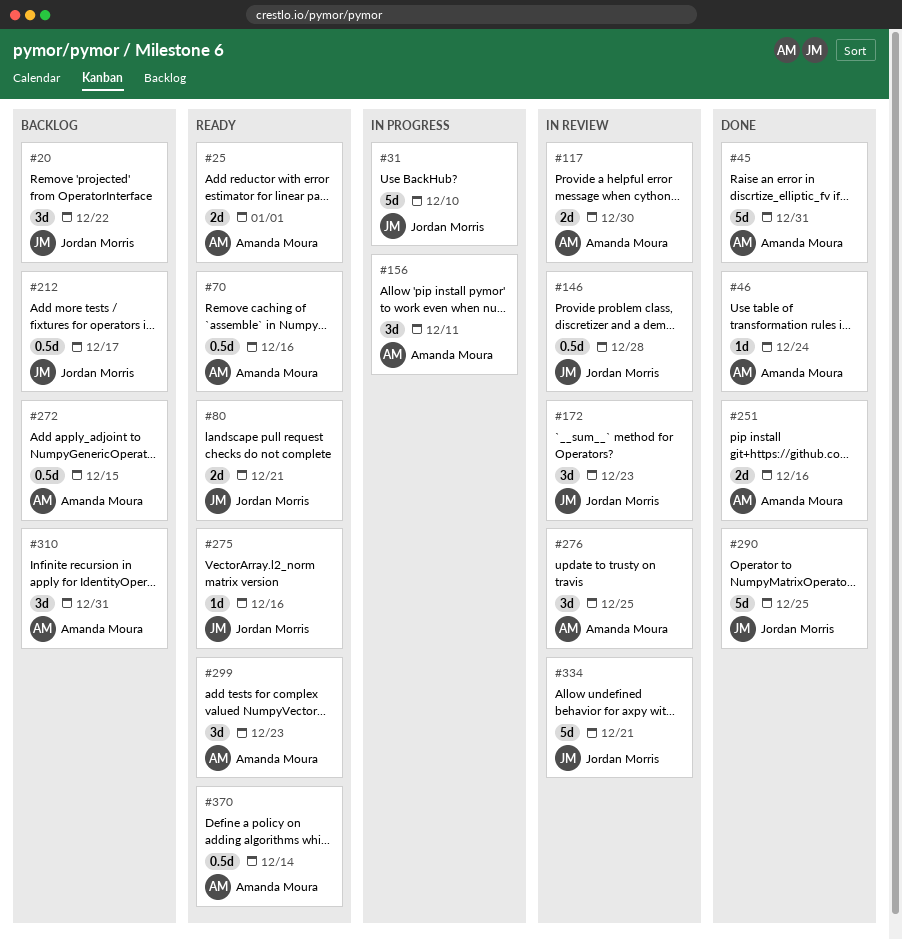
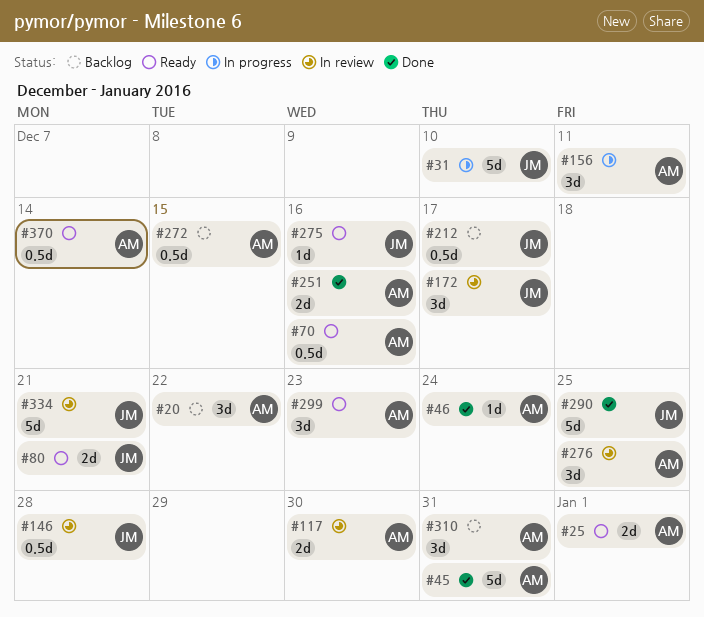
#20, owner: Jordan Morris -> Amanda Moura
#172, due: Dec 23 -> Dec 17

